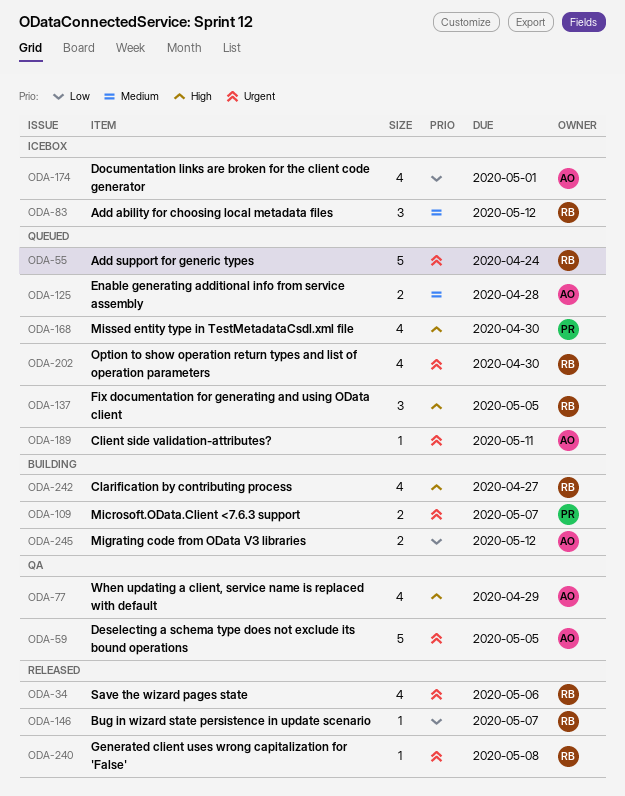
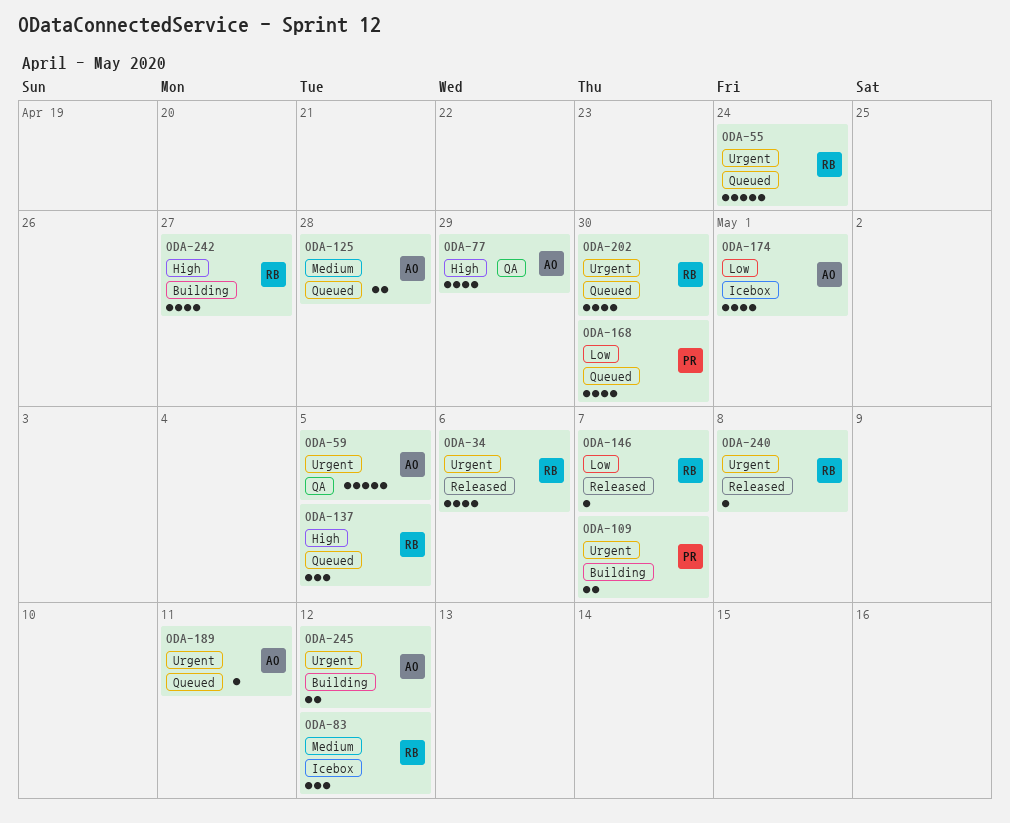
ODA-168, priority: High -> Low
ODA-245, priority: Low -> Urgent

